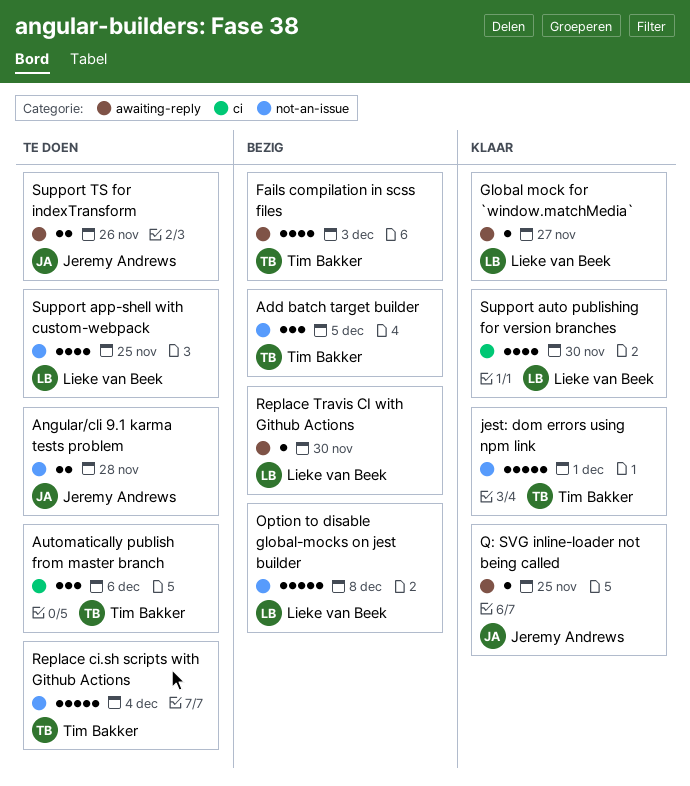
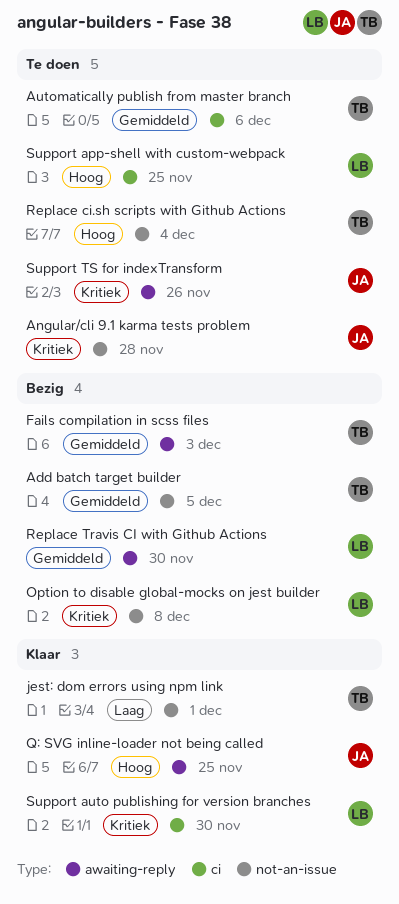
Global mock for `window.matchMedia`: present -> none
Support app-shell with custom-webpack, label: not-an-issue -> ci

